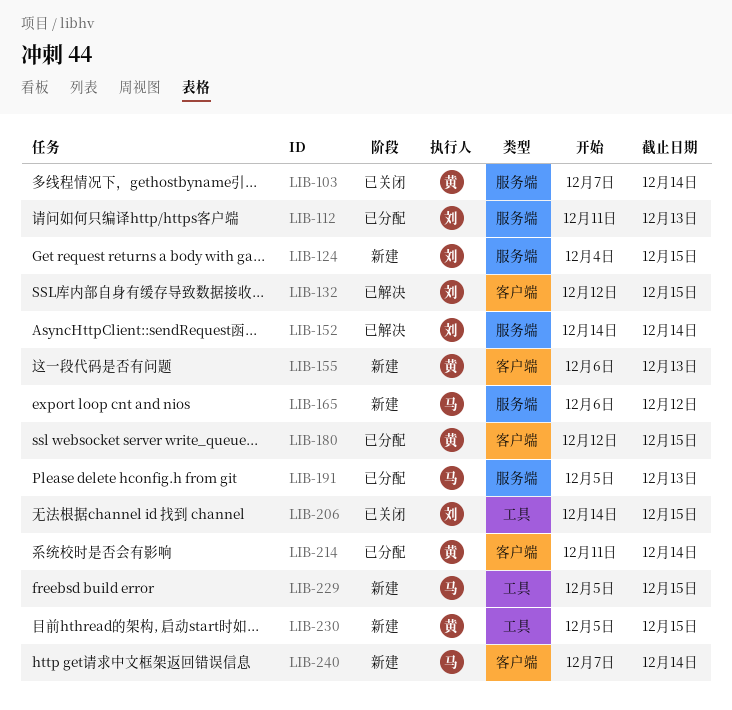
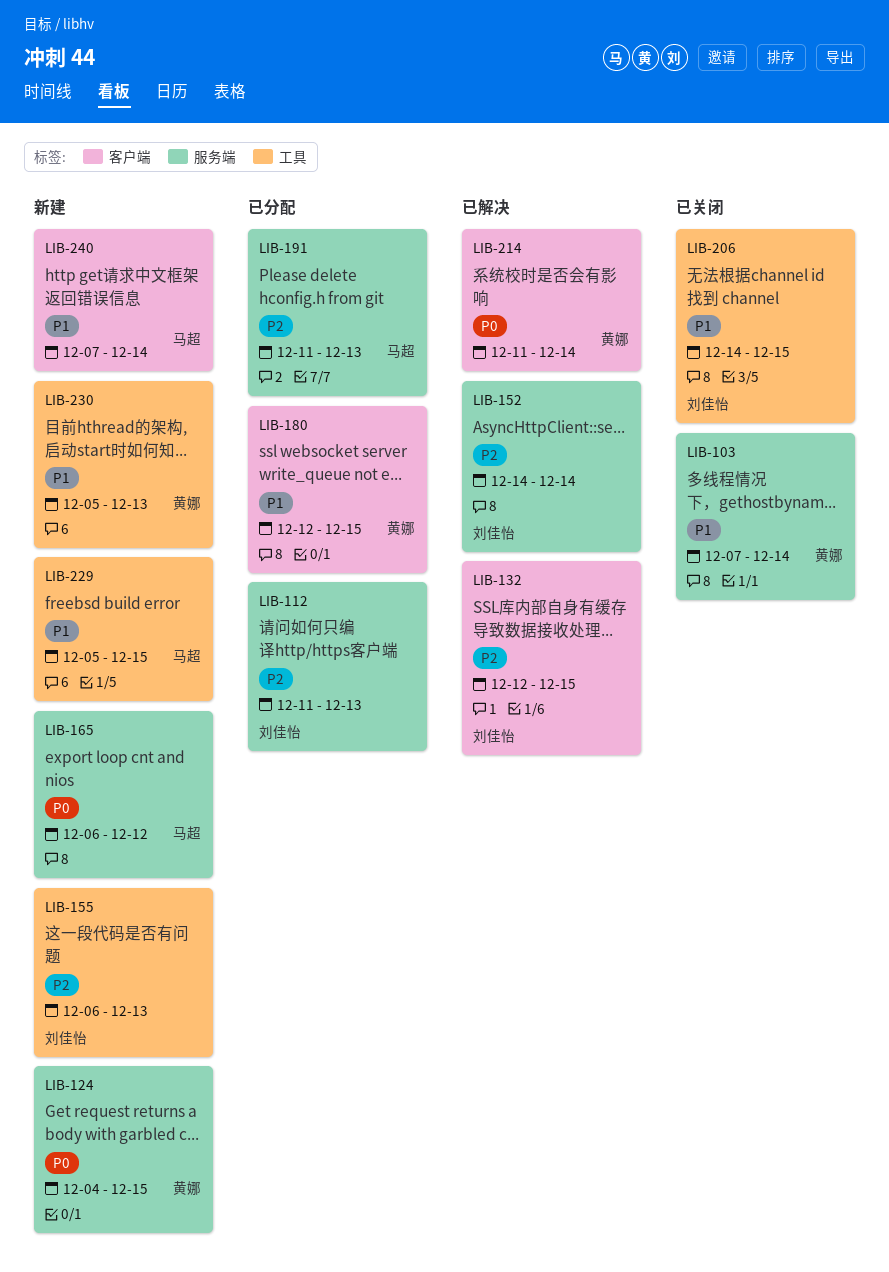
LIB-124, owner: 刘佳怡 -> 黄娜
LIB-155, owner: 黄娜 -> 刘佳怡
LIB-155, label: 客户端 -> 工具
LIB-191, start: Dec 5 -> Dec 11
LIB-214, status: 已分配 -> 已解决
LIB-230, due: Dec 15 -> Dec 13

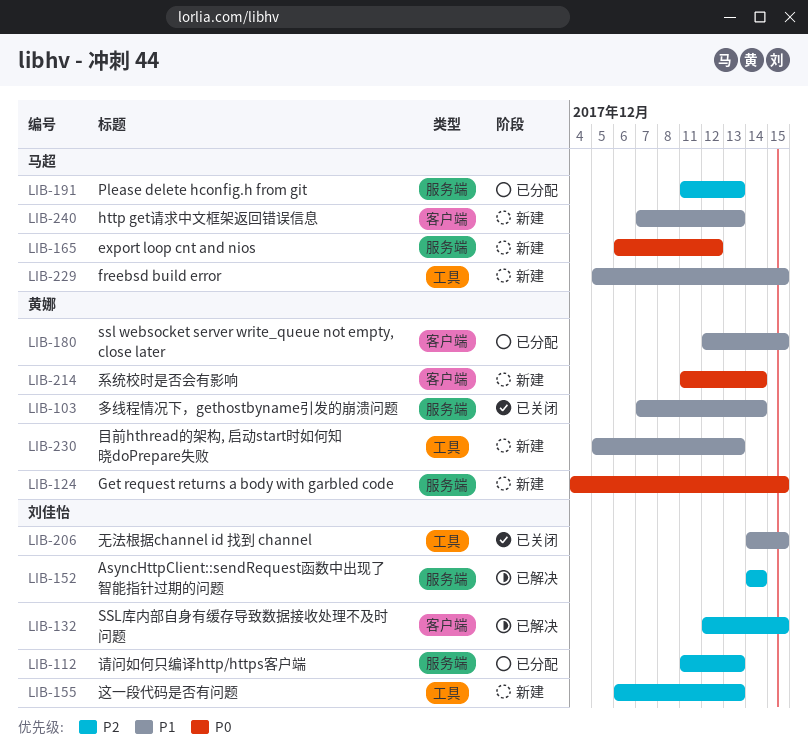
LIB-214, status: 已解决 -> 新建
LIB-240, due: Dec 14 -> Dec 13

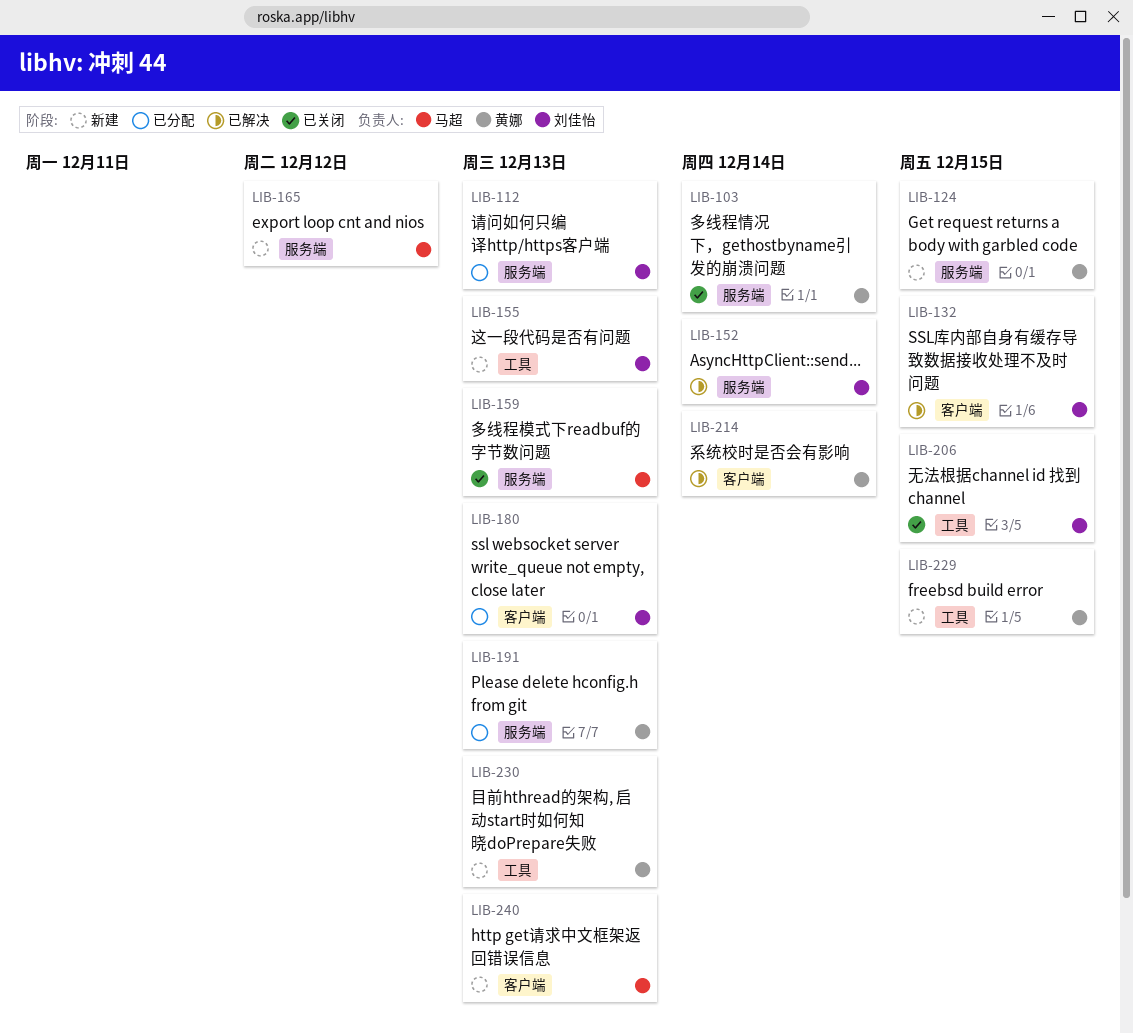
LIB-159: none -> present
LIB-180, owner: 黄娜 -> 刘佳怡
LIB-180, due: Dec 15 -> Dec 13
LIB-191, owner: 马超 -> 黄娜
LIB-214, status: 新建 -> 已解决
LIB-229, owner: 马超 -> 黄娜

